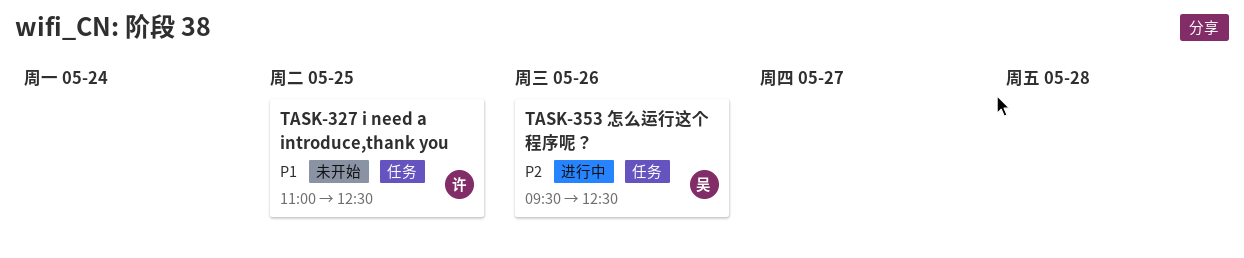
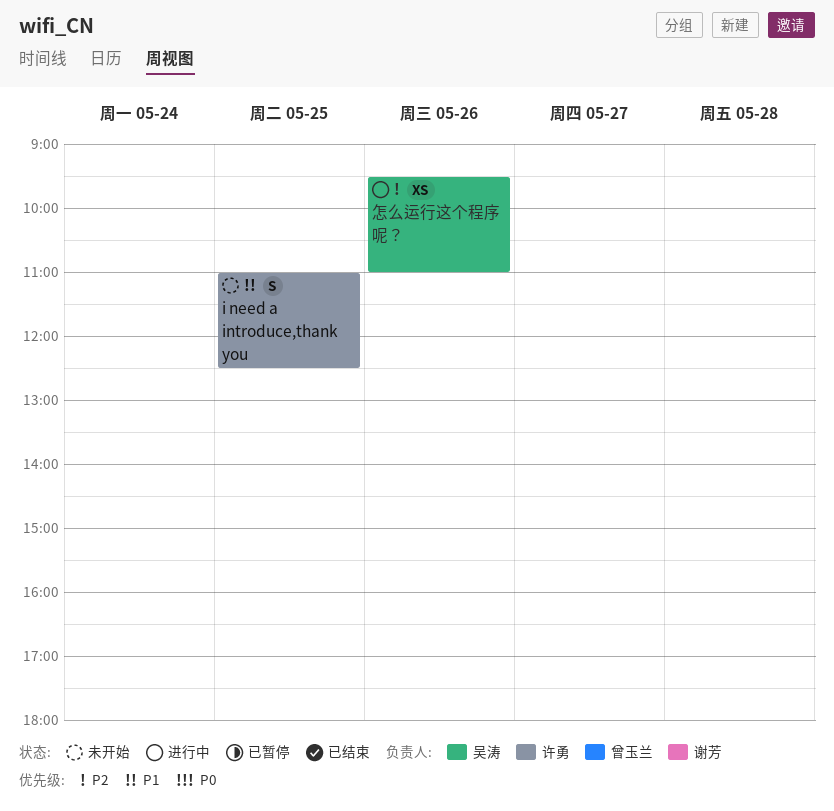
怎么运行这个程序呢？, ends: 12:30 -> 11:00

